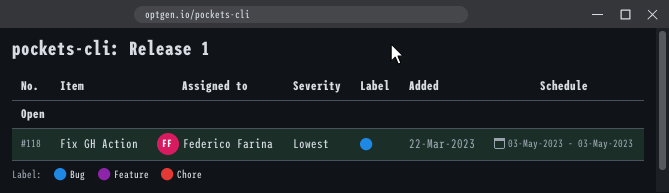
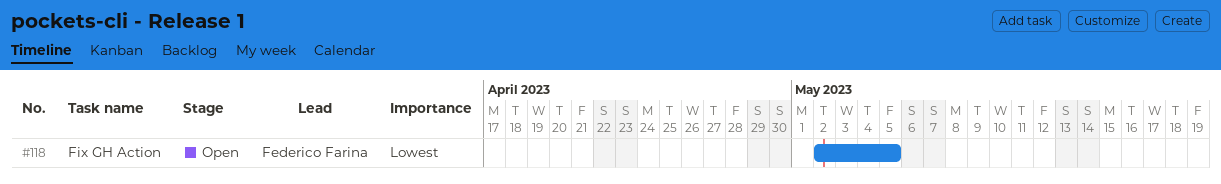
#118, start: May 3 -> May 2
#118, due: May 3 -> May 5

